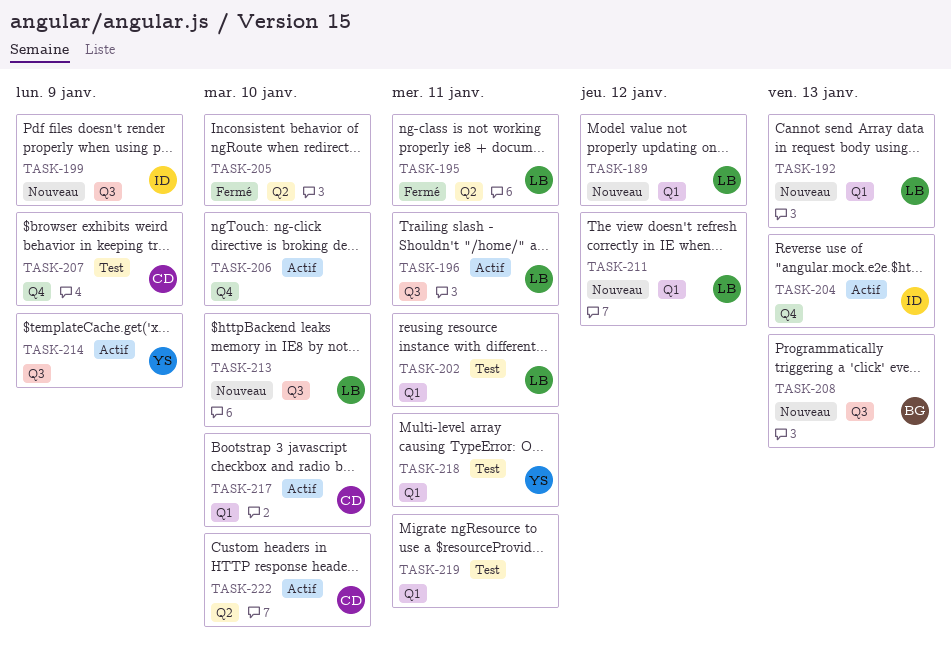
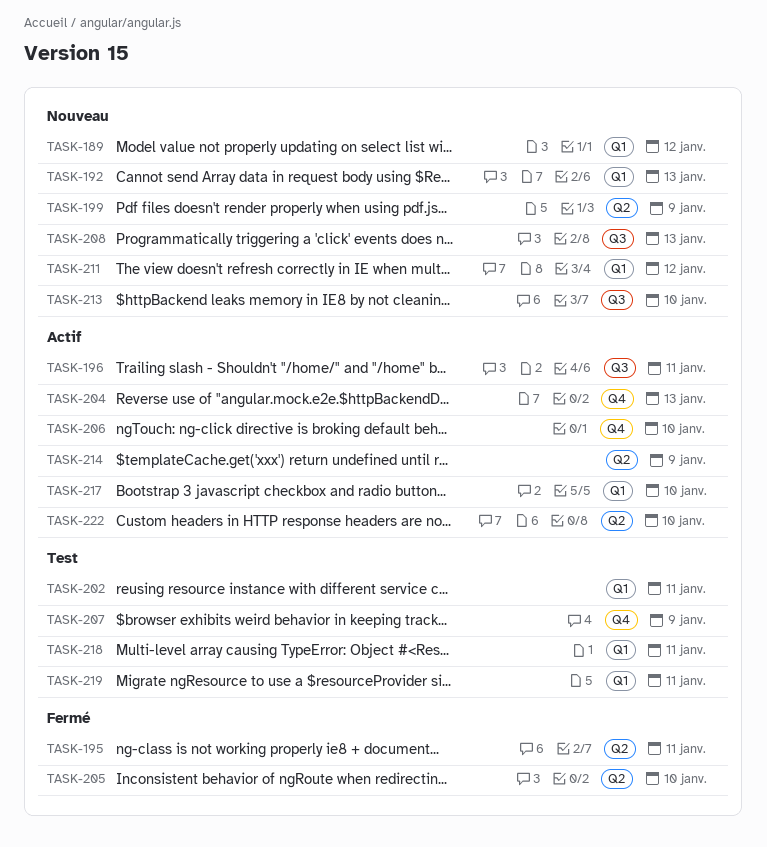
TASK-199, label: Q3 -> Q2
TASK-214, label: Q3 -> Q2

